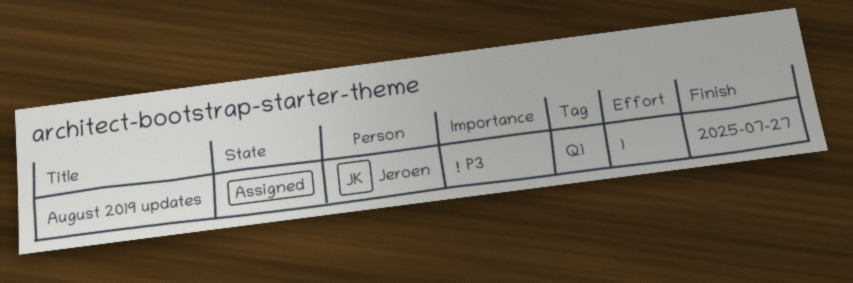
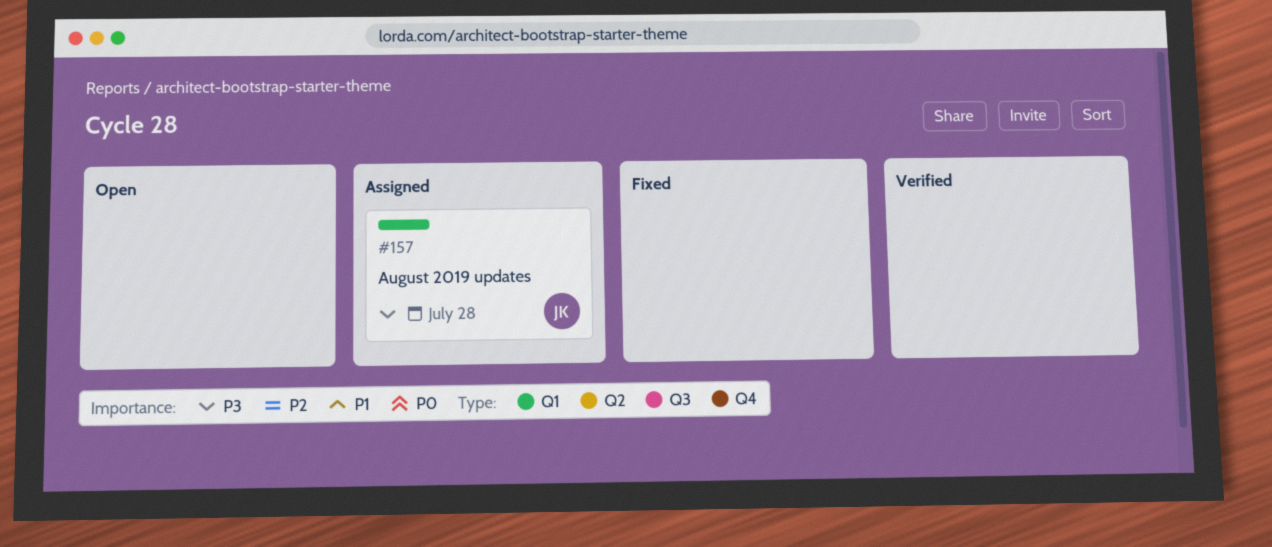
August 2019 updates, due: Jul 27 -> Jul 28

